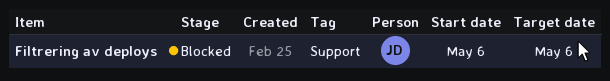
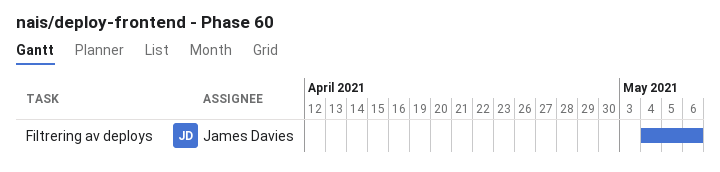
Filtrering av deploys, start: May 6 -> May 4

